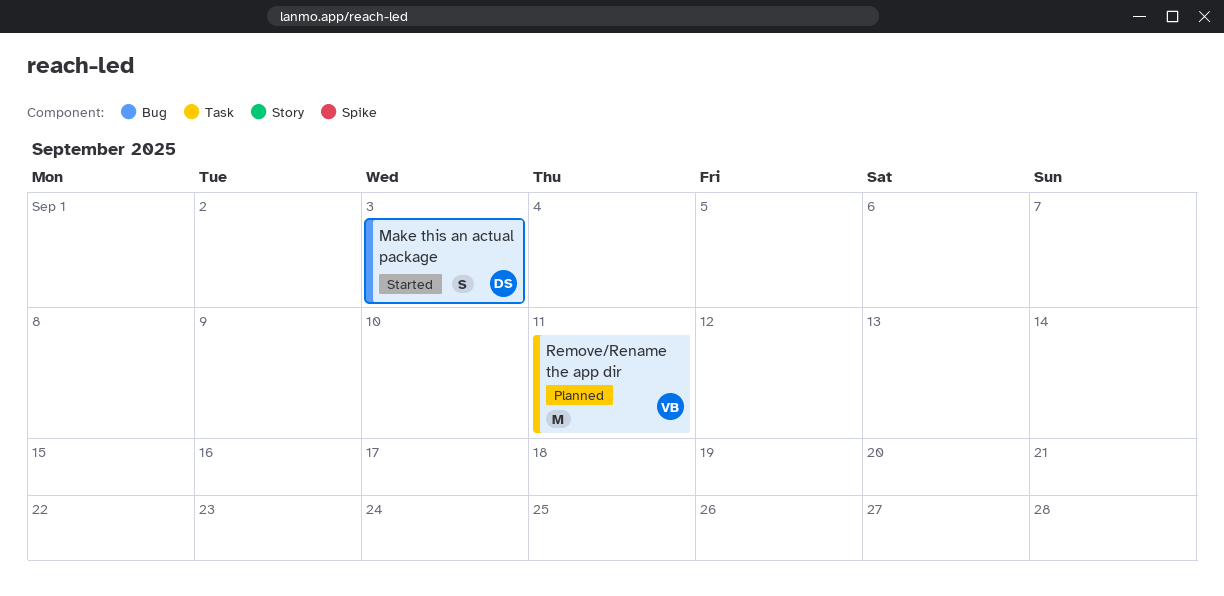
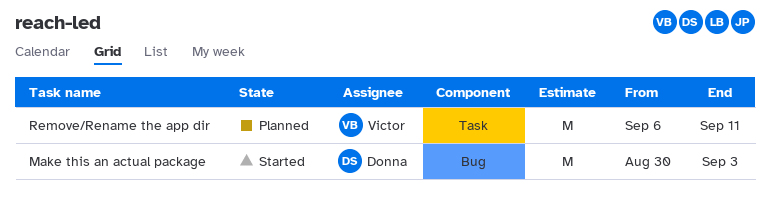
Make this an actual package, estimate: S -> M

